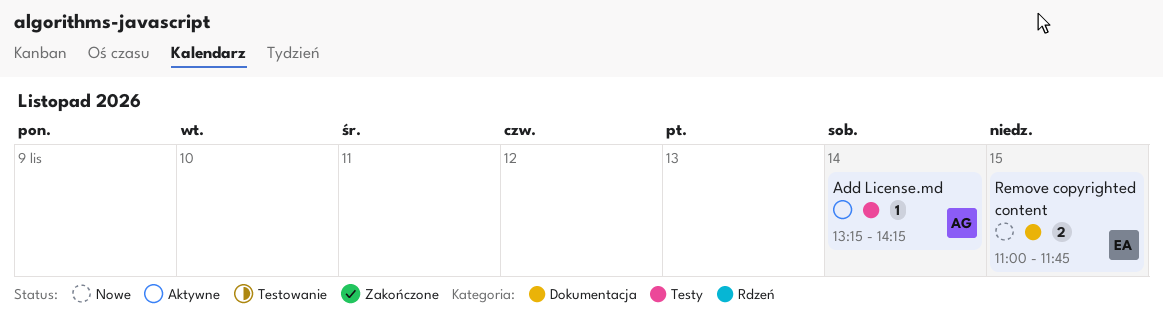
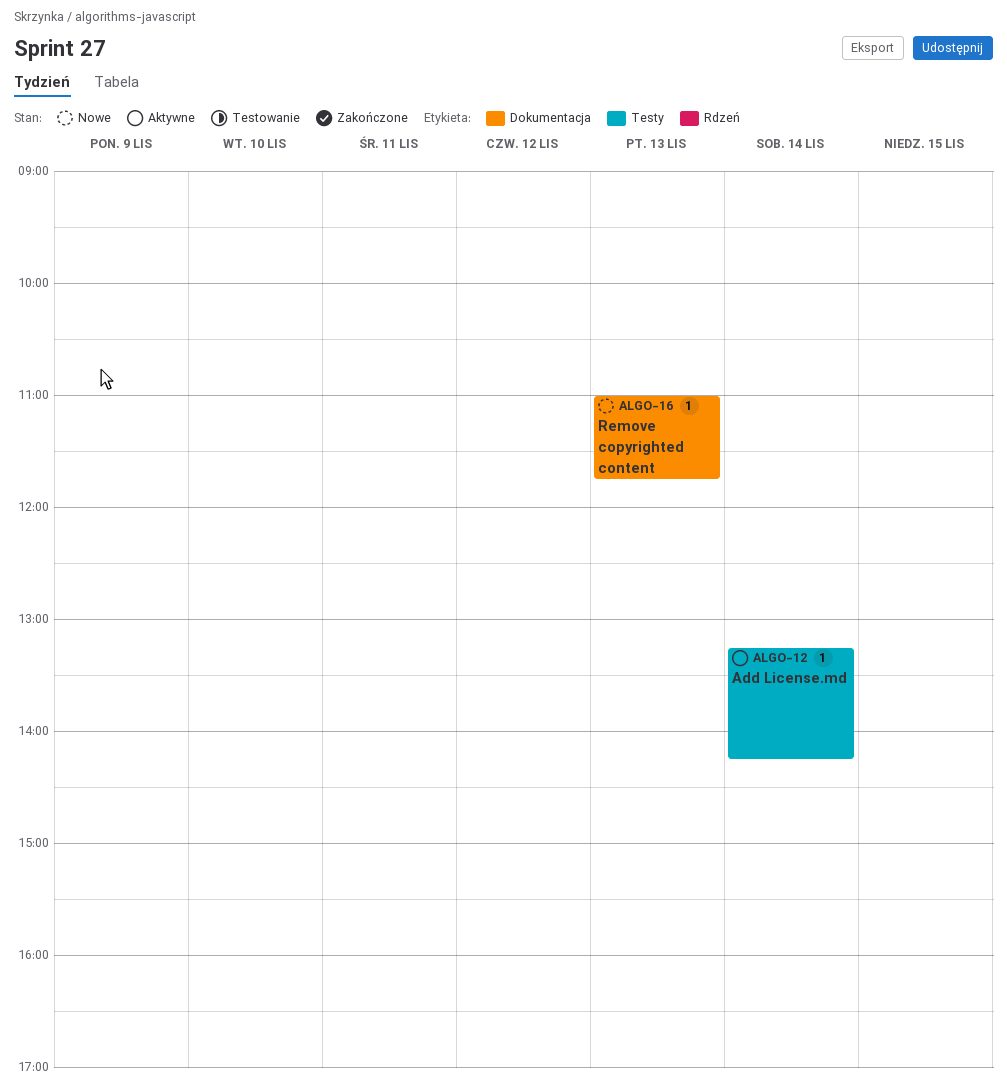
Remove copyrighted content, estimate: 2 -> 1
Remove copyrighted content, day: Nov 15 -> Nov 13

